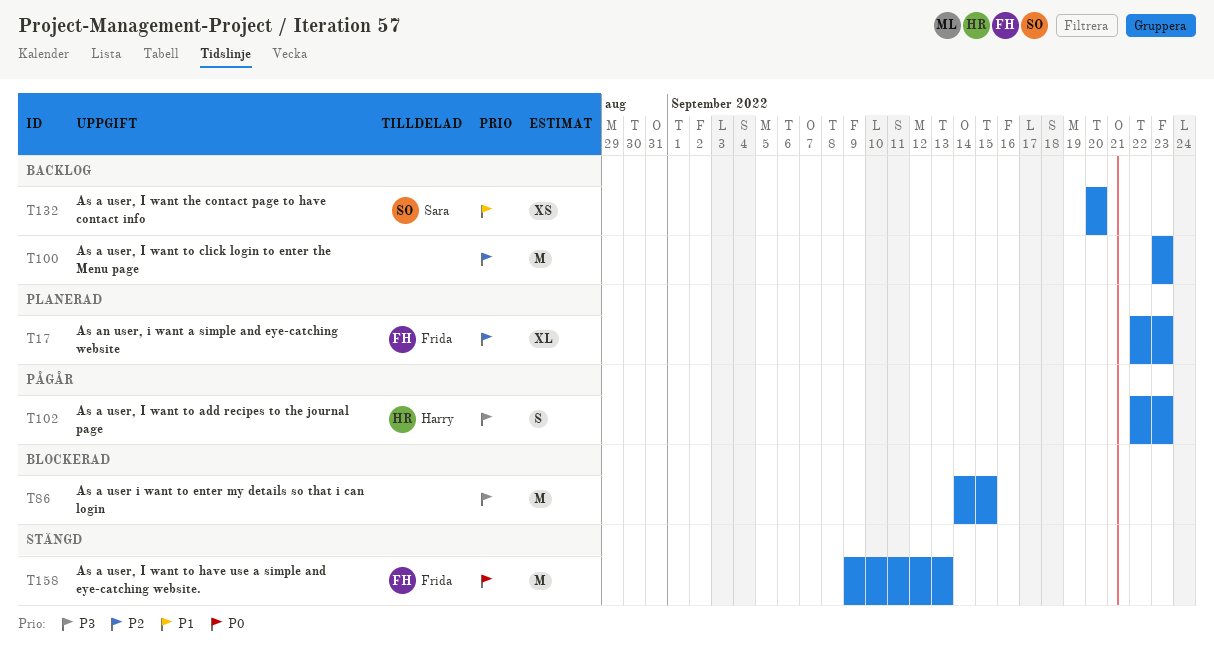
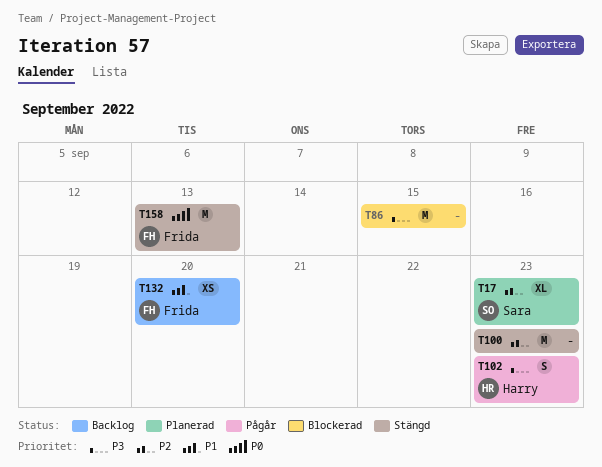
T17, owner: Frida -> Sara
T100, status: Backlog -> Stängd
T132, owner: Sara -> Frida

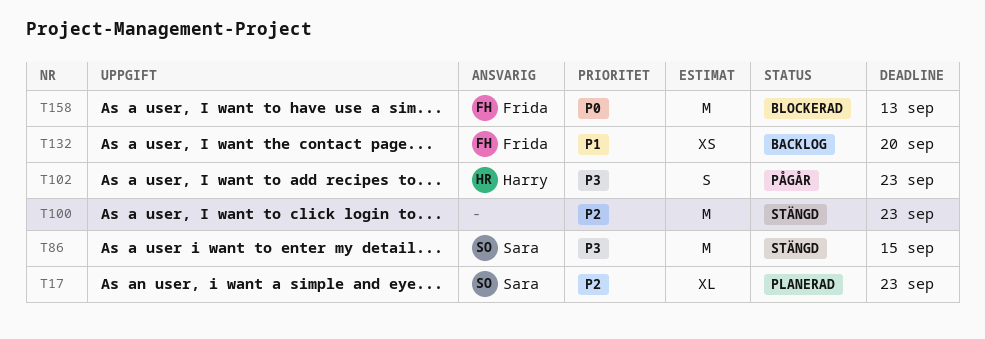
T86, status: Blockerad -> Stängd
T86, owner: none -> Sara
T158, status: Stängd -> Blockerad

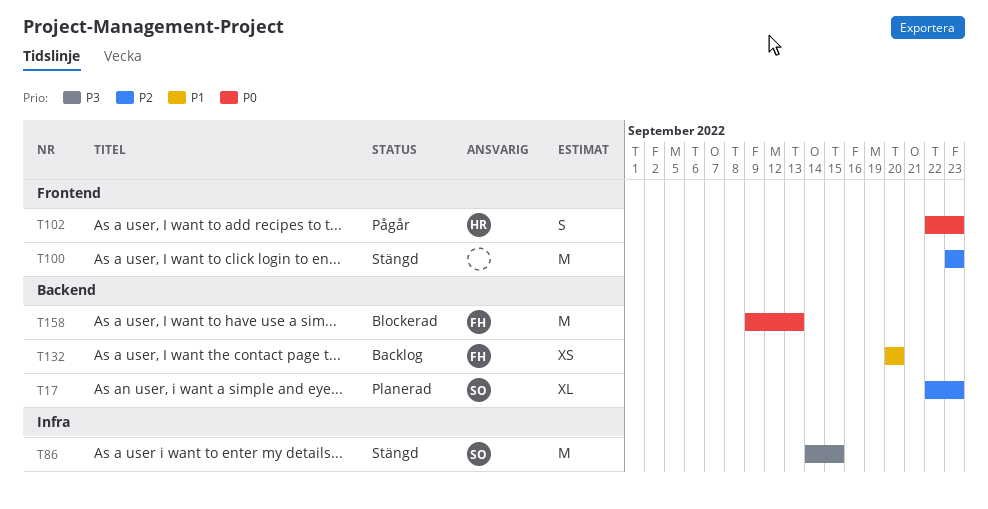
T102, priority: P3 -> P0

